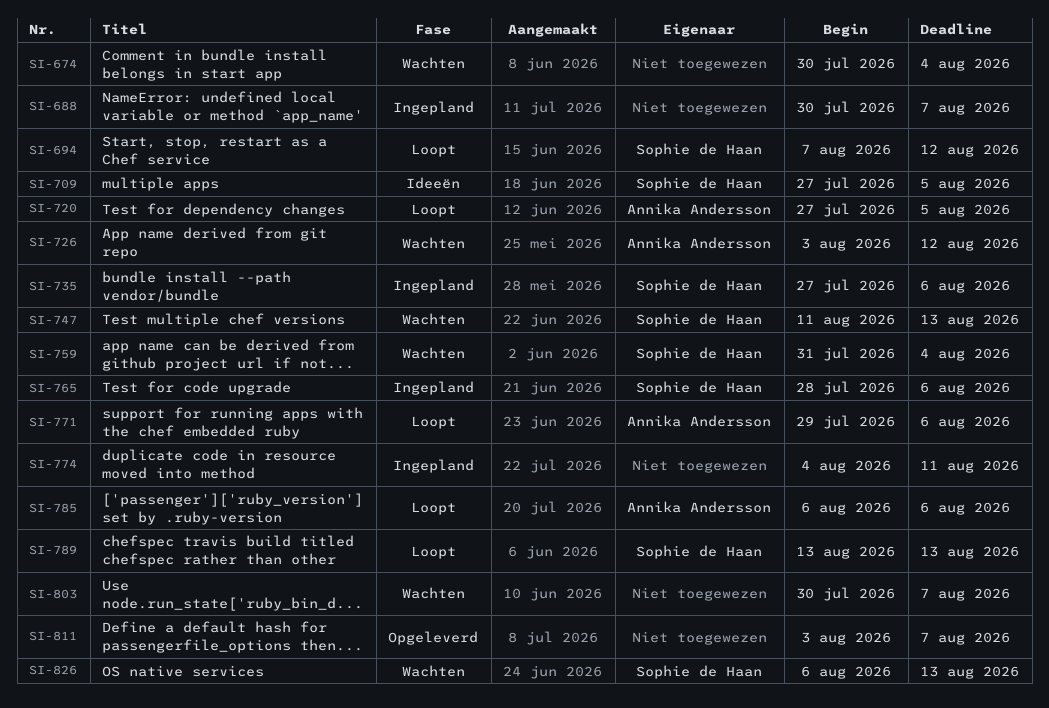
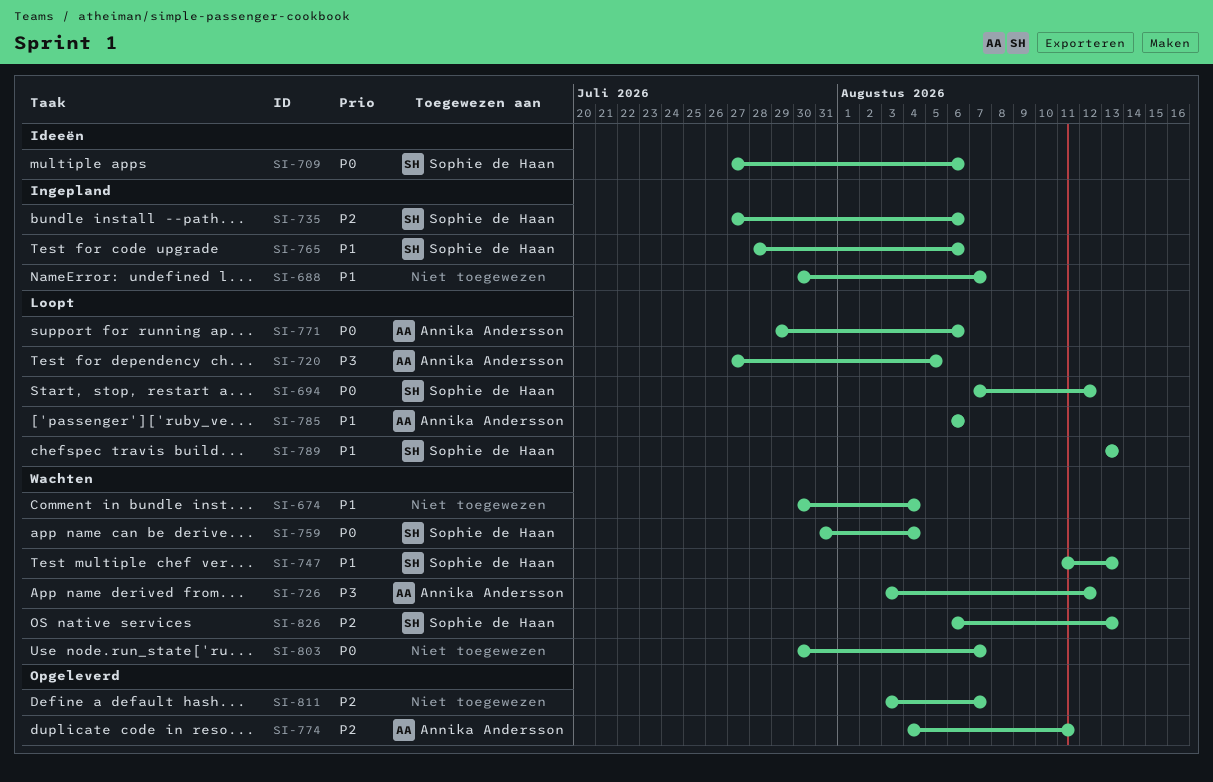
SI-709, due: Aug 5 -> Aug 6
SI-774, status: Ingepland -> Opgeleverd
SI-774, owner: none -> Annika Andersson

